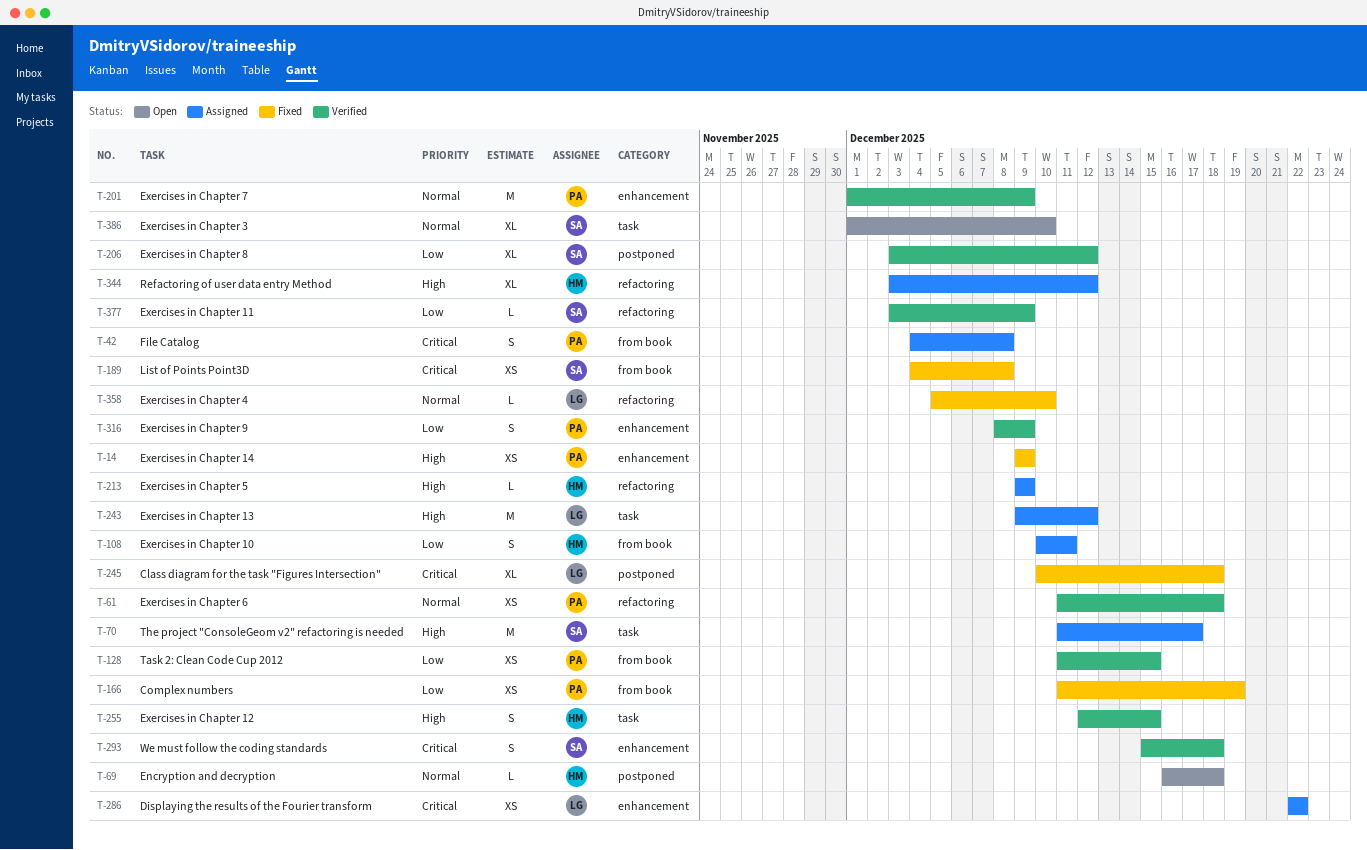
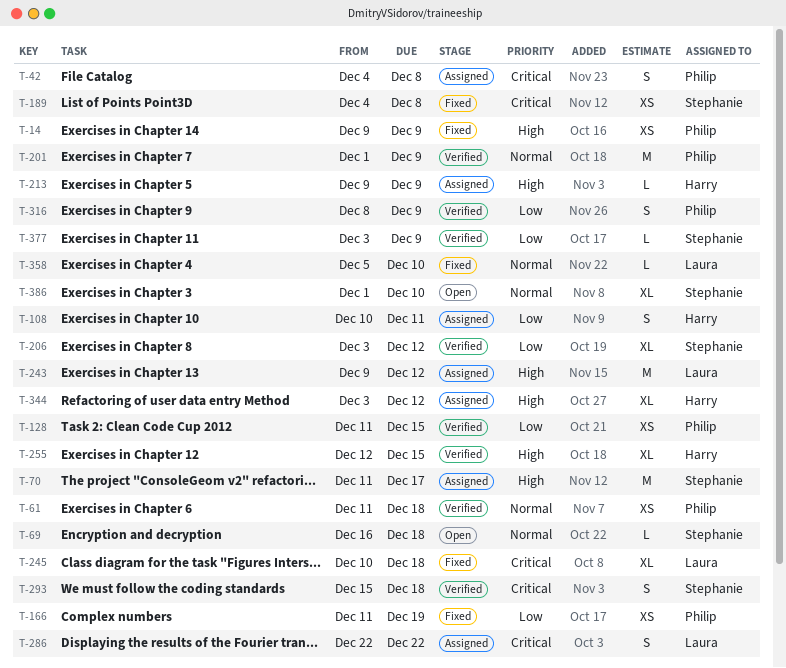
T-69, owner: Harry -> Stephanie
T-255, estimate: S -> XL
T-286, estimate: XS -> S

